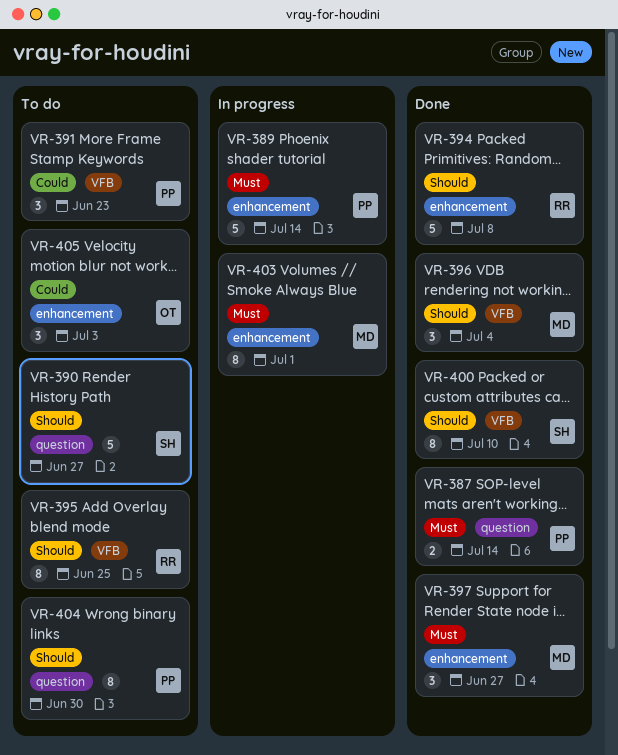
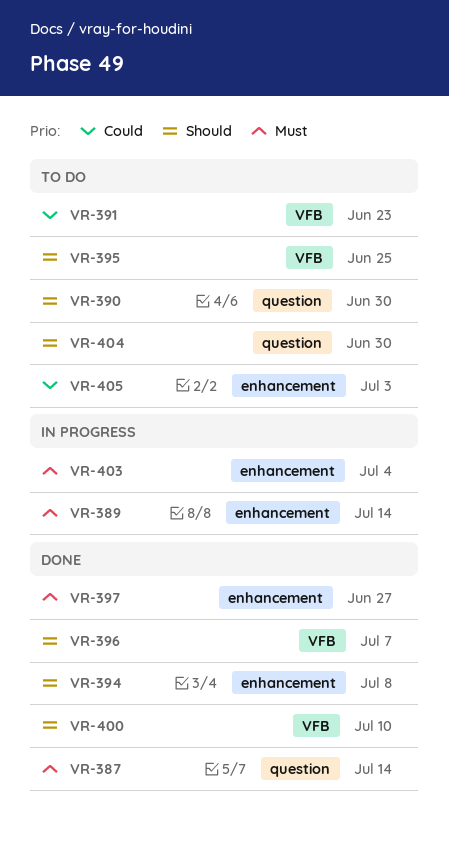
VR-390, due: Jun 27 -> Jun 30
VR-396, due: Jul 4 -> Jul 7
VR-403, due: Jul 1 -> Jul 4

